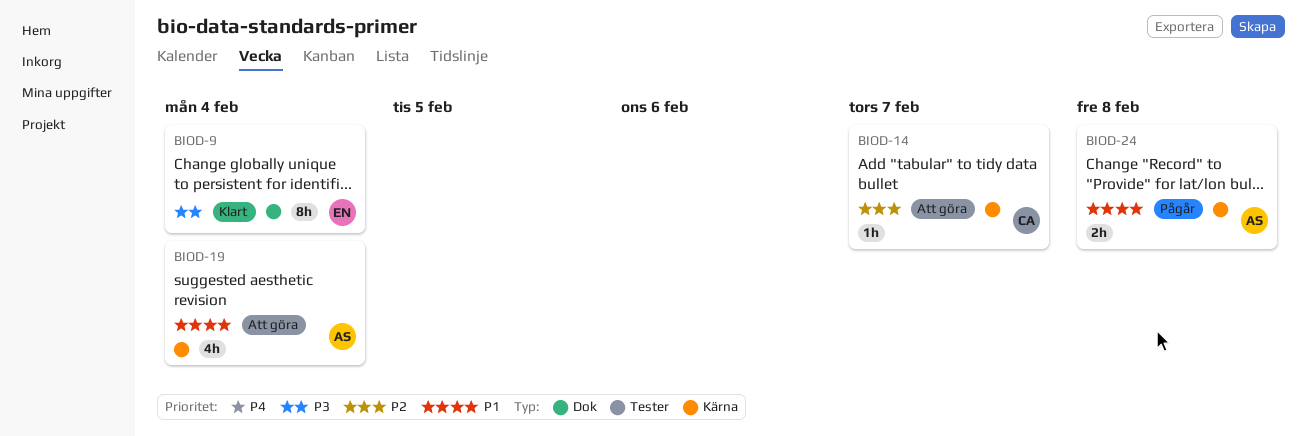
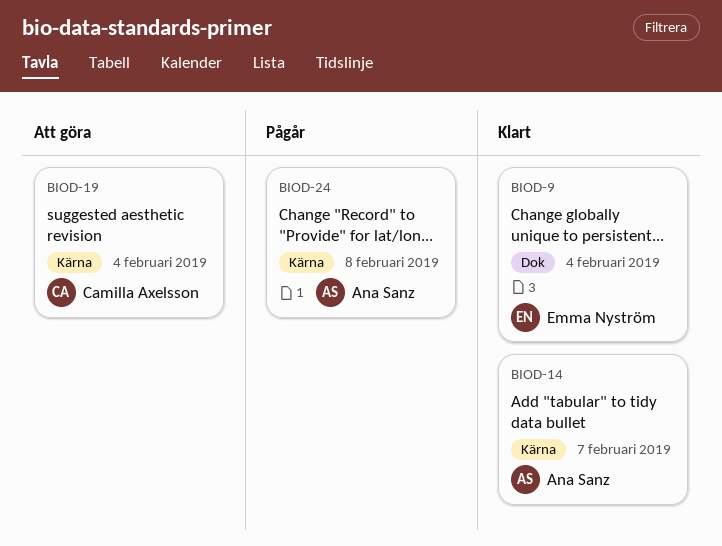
BIOD-14, status: Att göra -> Klart
BIOD-14, owner: Camilla Axelsson -> Ana Sanz
BIOD-19, owner: Ana Sanz -> Camilla Axelsson

